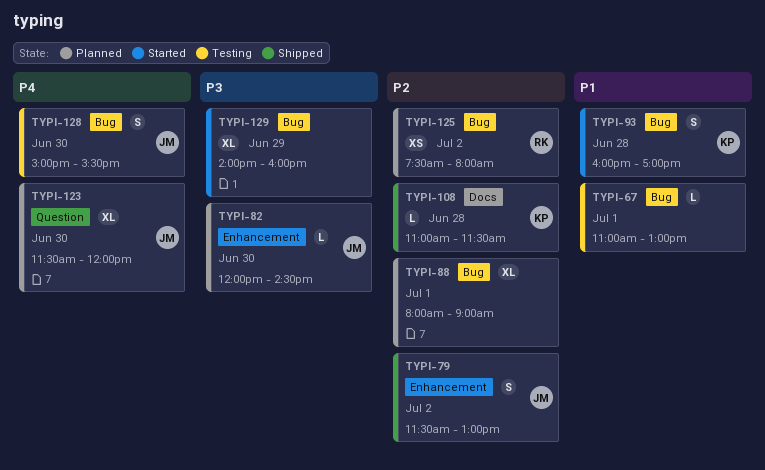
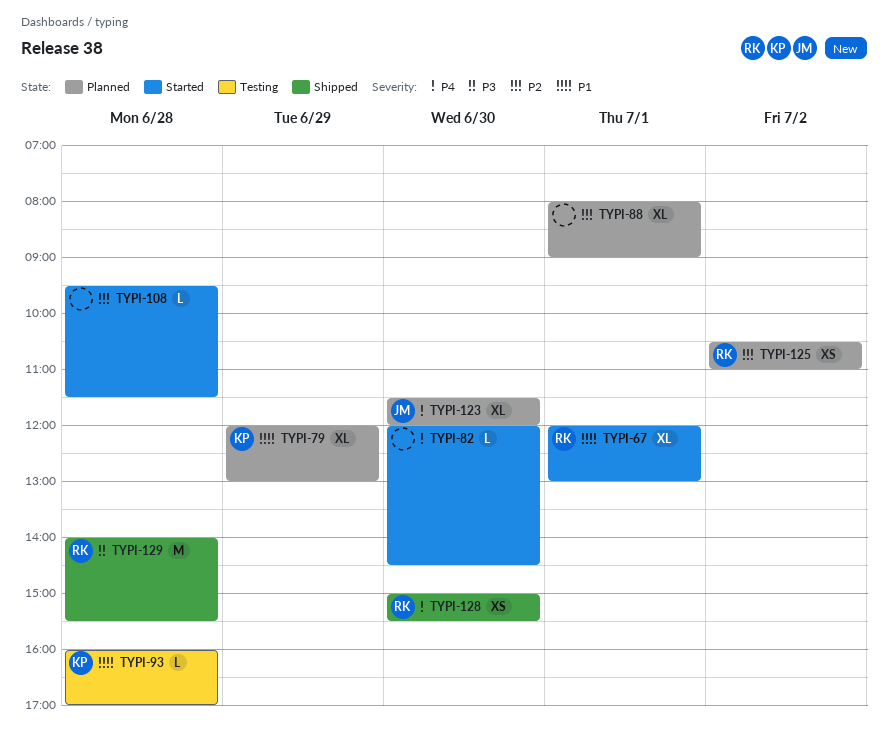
TYPI-67, status: Testing -> Started
TYPI-67, owner: none -> RK
TYPI-67, estimate: L -> XL
TYPI-67, begins: 11:00 -> 12:00
TYPI-79, status: Shipped -> Planned
TYPI-79, owner: JM -> KP
TYPI-79, priority: P2 -> P1
TYPI-79, estimate: S -> XL
TYPI-79, day: Jul 2 -> Jun 29
TYPI-79, begins: 11:30 -> 12:00
TYPI-82, status: Planned -> Started
TYPI-82, owner: JM -> none
TYPI-82, priority: P3 -> P4
TYPI-93, status: Started -> Testing
TYPI-93, estimate: S -> L
TYPI-108, status: Shipped -> Started
TYPI-108, owner: KP -> none
TYPI-108, begins: 11:00 -> 09:30
TYPI-125, begins: 07:30 -> 10:30
TYPI-125, ends: 08:00 -> 11:00
TYPI-128, status: Testing -> Shipped
TYPI-128, owner: JM -> RK
TYPI-128, estimate: S -> XS
TYPI-129, status: Started -> Shipped
TYPI-129, owner: none -> RK
TYPI-129, estimate: XL -> M
TYPI-129, day: Jun 29 -> Jun 28
TYPI-129, ends: 16:00 -> 15:30

